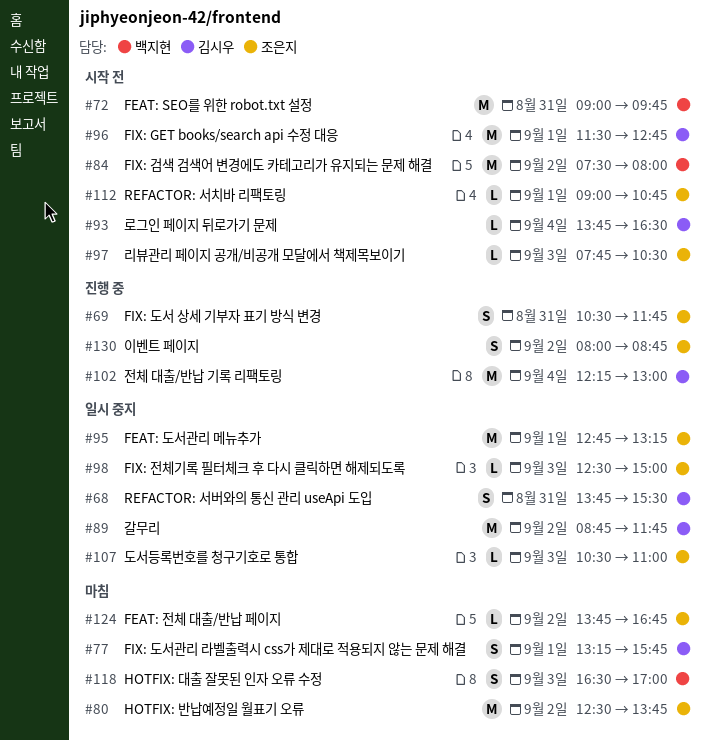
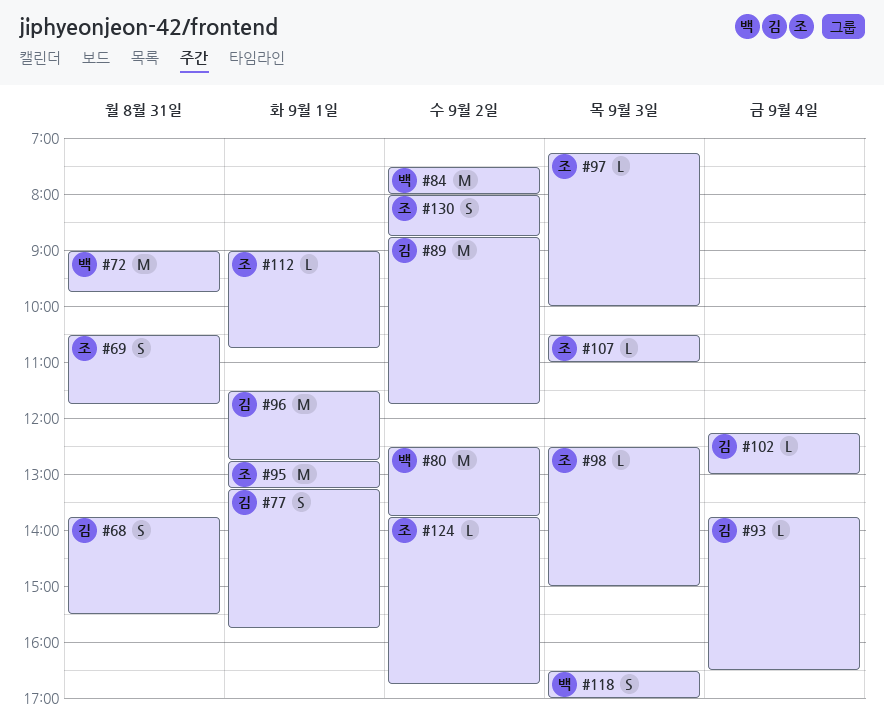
#80, owner: 조은지 -> 백지현
#97, begins: 07:45 -> 07:15
#97, ends: 10:30 -> 10:00
#102, estimate: M -> L

